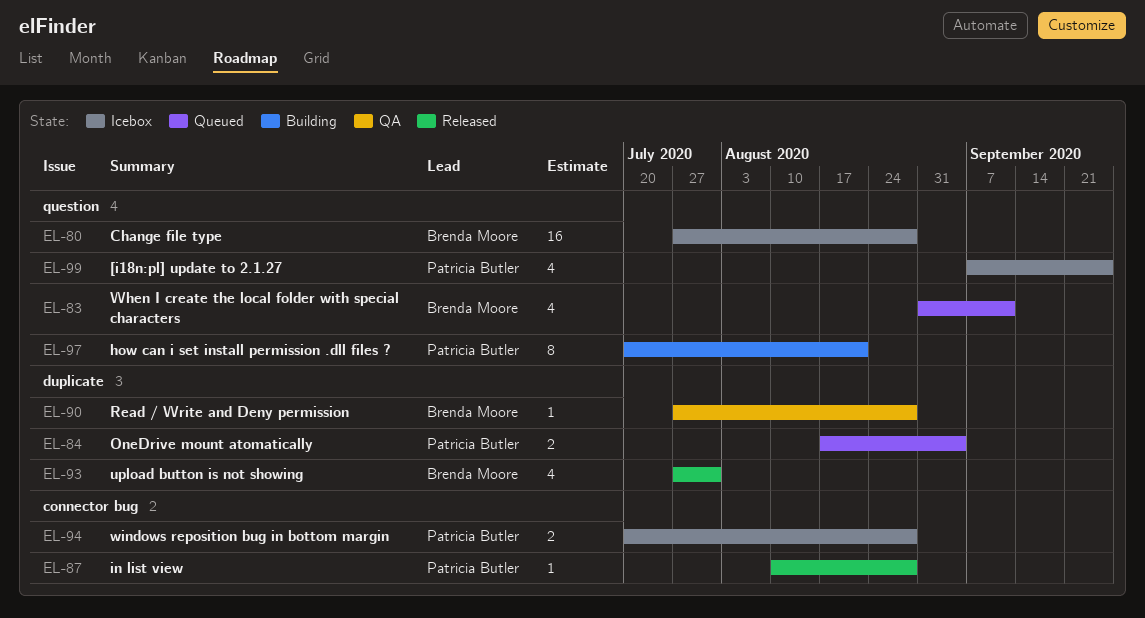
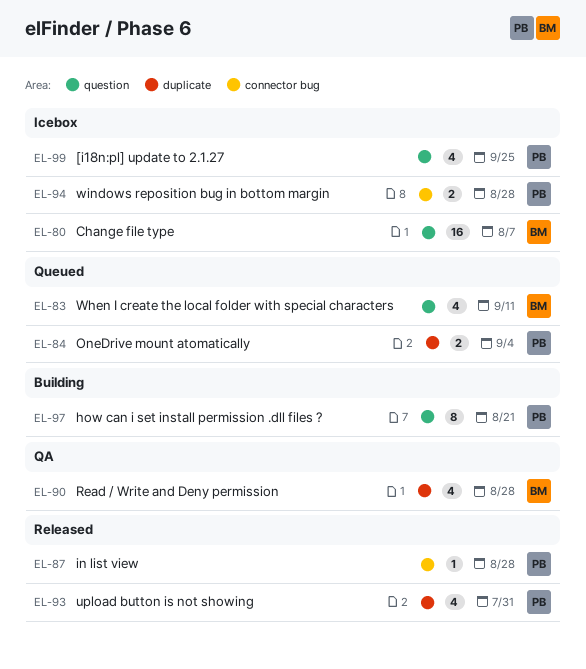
EL-80, due: Aug 28 -> Aug 7
EL-90, estimate: 1 -> 4
EL-93, owner: Brenda Moore -> Patricia Butler

